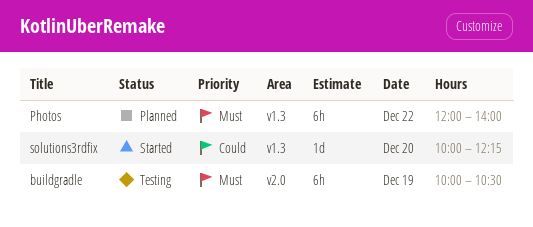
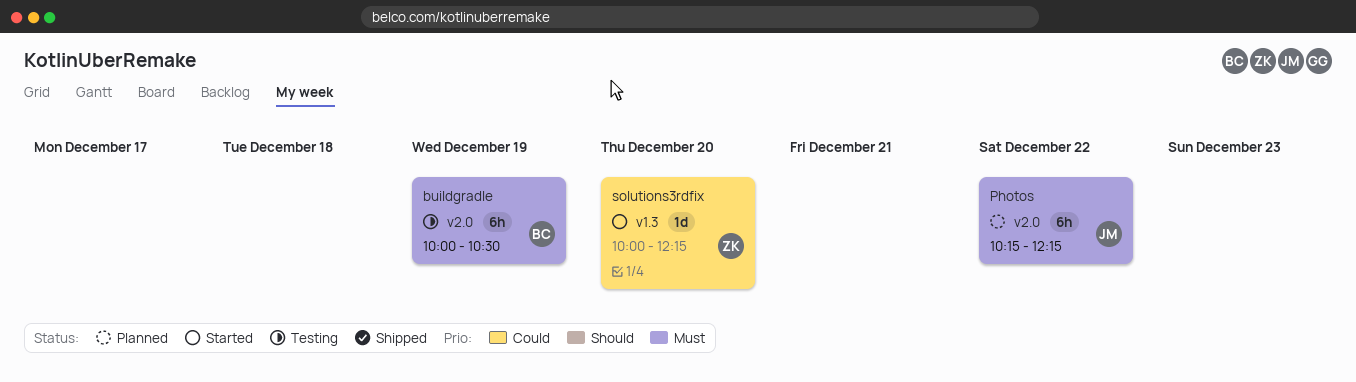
Photos, label: v1.3 -> v2.0
Photos, begins: 12:00 -> 10:15
Photos, ends: 14:00 -> 12:15

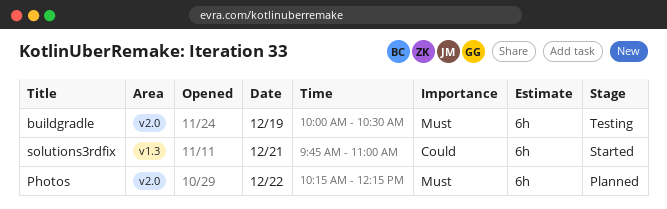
solutions3rdfix, estimate: 1d -> 6h
solutions3rdfix, day: Dec 20 -> Dec 21
solutions3rdfix, begins: 10:00 -> 09:45
solutions3rdfix, ends: 12:15 -> 11:00

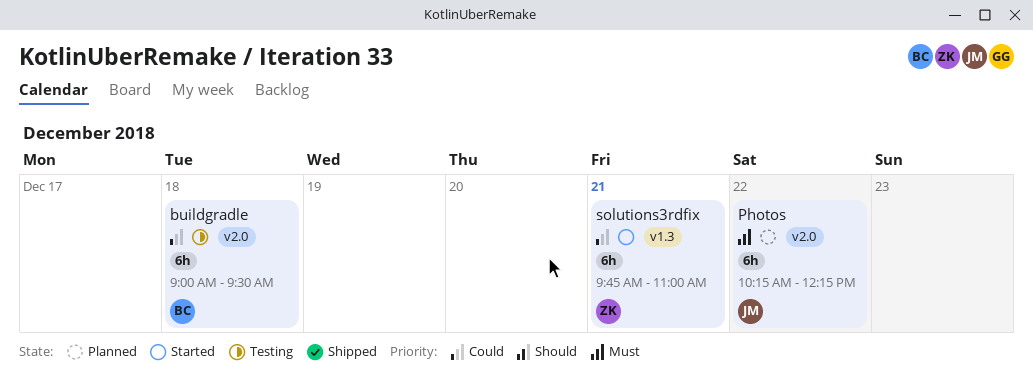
buildgradle, priority: Must -> Could
buildgradle, day: Dec 19 -> Dec 18
buildgradle, begins: 10:00 -> 09:00
buildgradle, ends: 10:30 -> 09:30

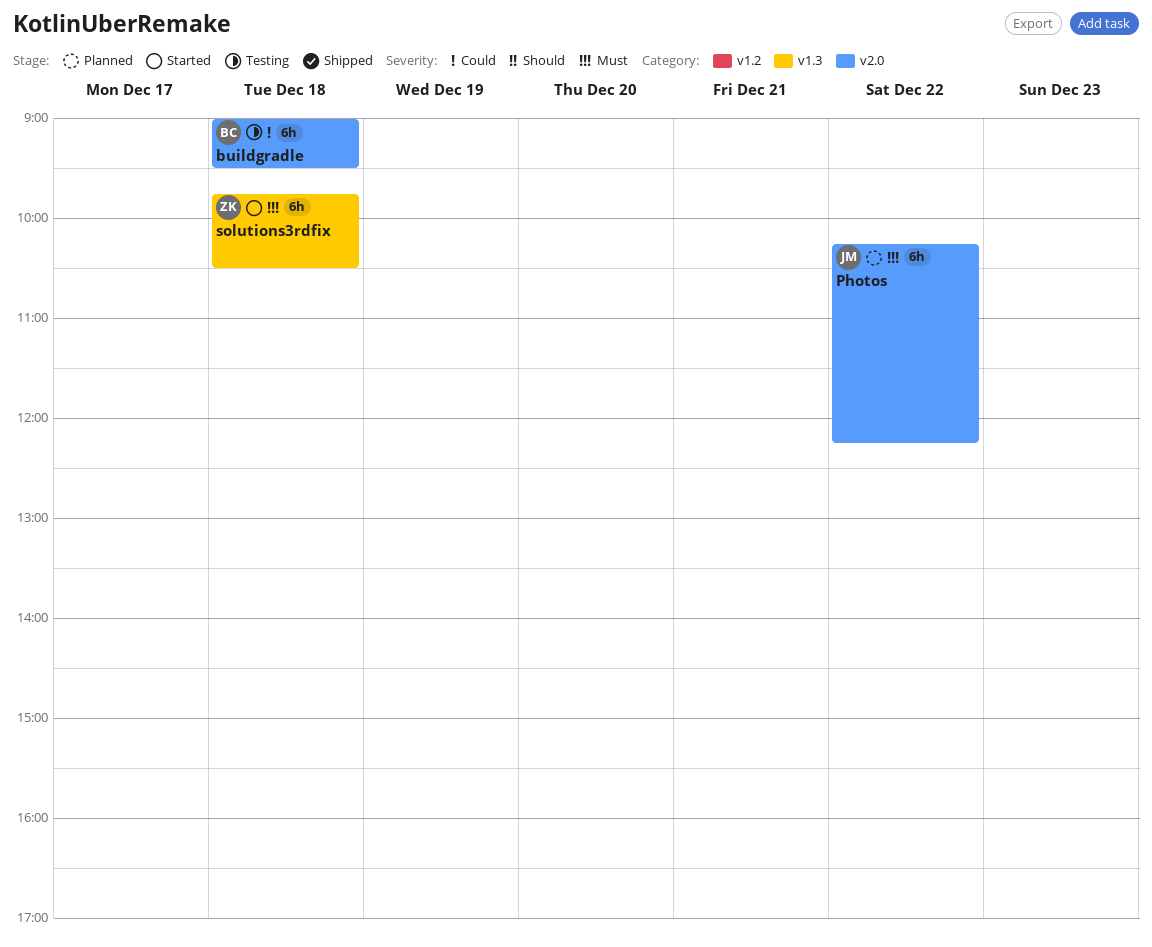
solutions3rdfix, priority: Could -> Must
solutions3rdfix, day: Dec 21 -> Dec 18
solutions3rdfix, ends: 11:00 -> 10:30

